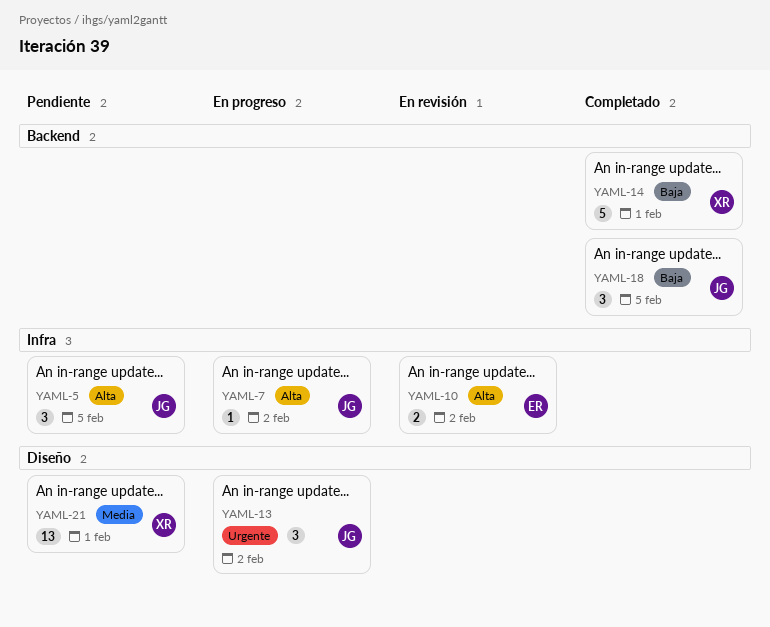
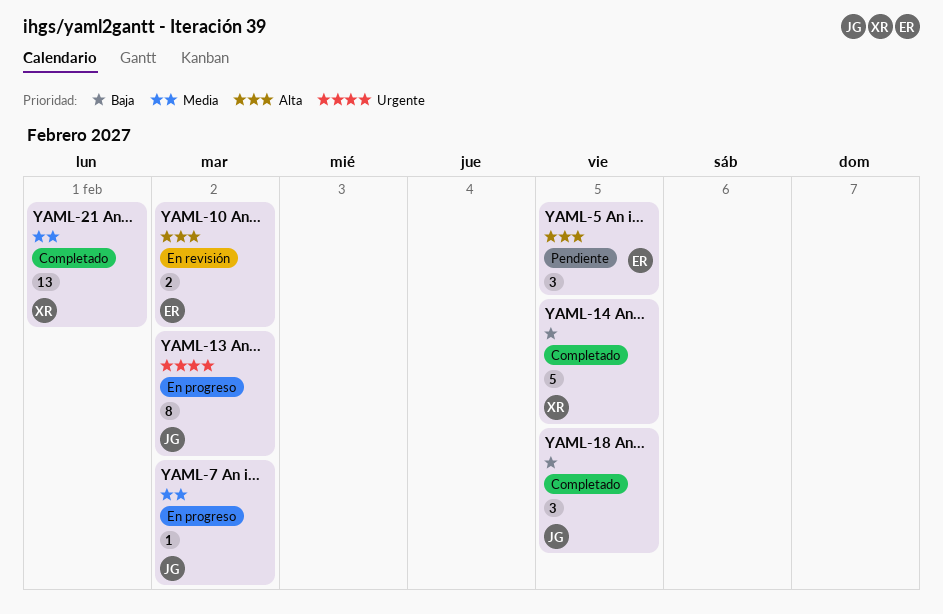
YAML-5, owner: JG -> ER
YAML-7, priority: Alta -> Media
YAML-13, estimate: 3 -> 8
YAML-14, due: Feb 1 -> Feb 5
YAML-21, status: Pendiente -> Completado

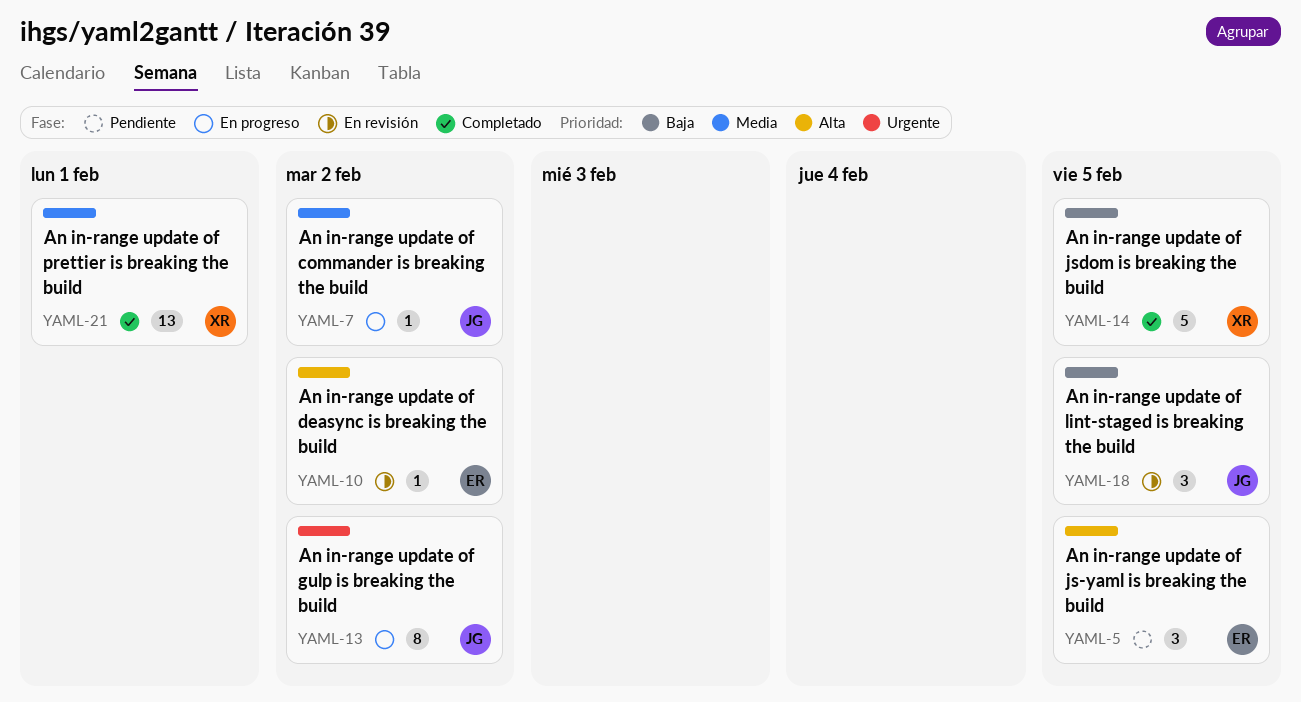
YAML-10, estimate: 2 -> 1
YAML-18, status: Completado -> En revisión

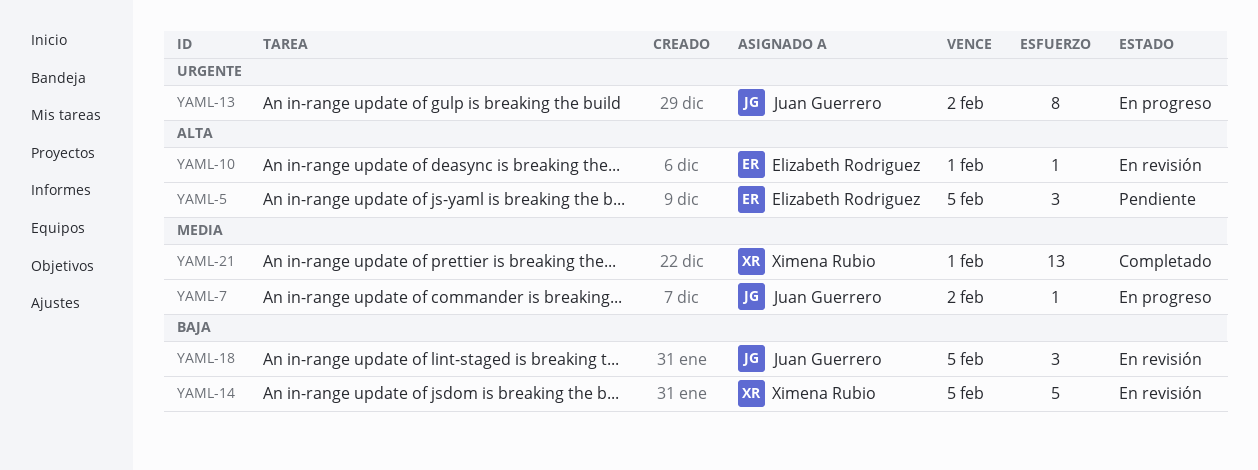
YAML-10, due: Feb 2 -> Feb 1
YAML-14, status: Completado -> En revisión

